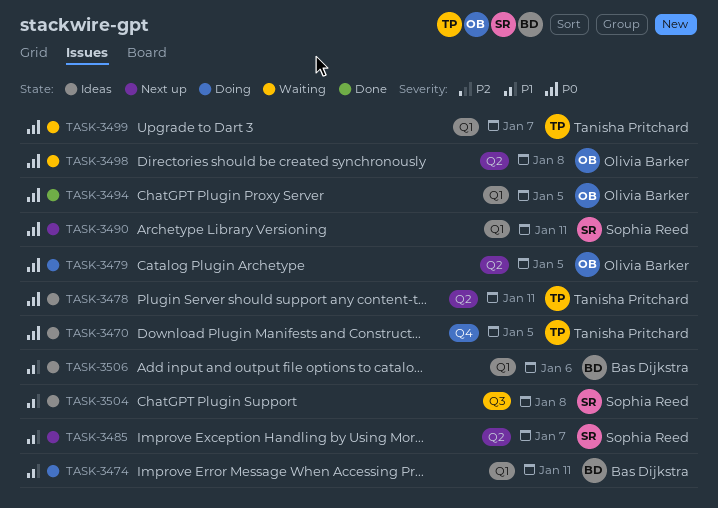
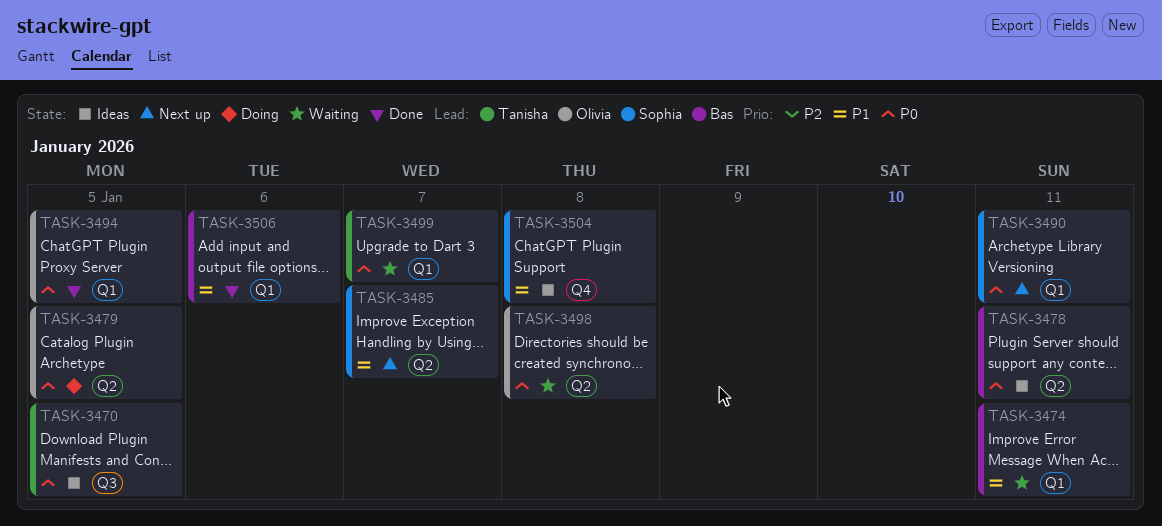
TASK-3470, label: Q4 -> Q3
TASK-3474, status: Doing -> Waiting
TASK-3478, owner: Tanisha Pritchard -> Bas Dijkstra
TASK-3504, label: Q3 -> Q4
TASK-3506, status: Ideas -> Done

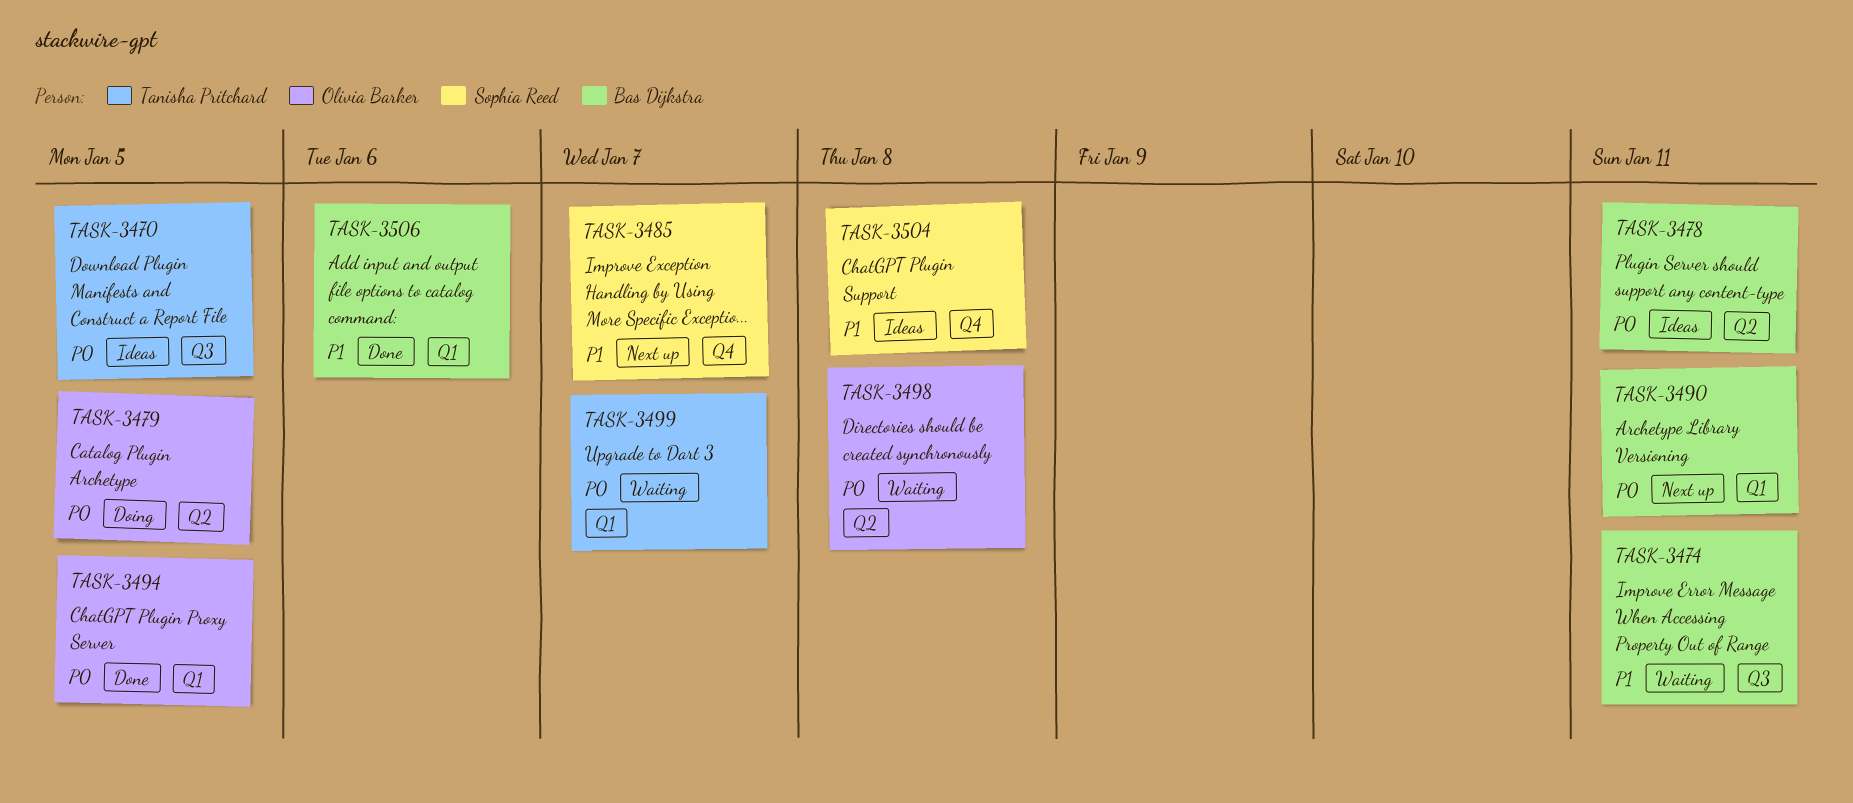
TASK-3474, label: Q1 -> Q3
TASK-3485, label: Q2 -> Q4
TASK-3490, owner: Sophia Reed -> Bas Dijkstra

